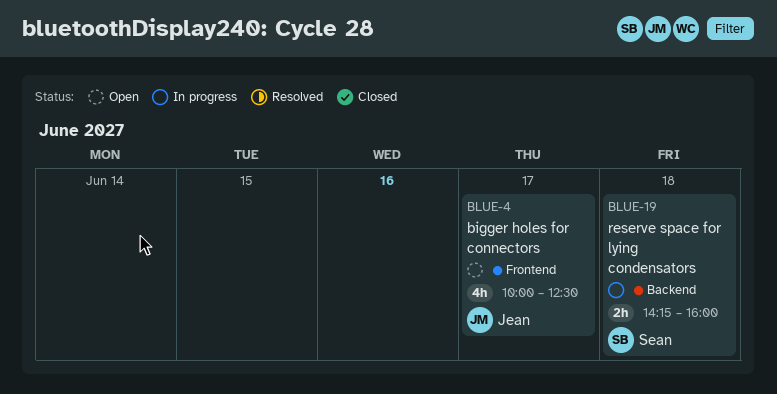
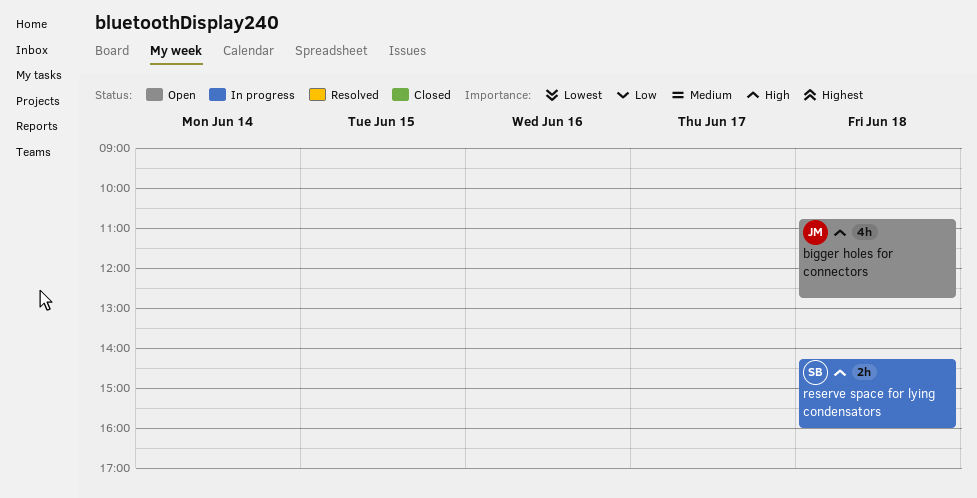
bigger holes for connectors, day: Jun 17 -> Jun 18
bigger holes for connectors, begins: 10:00 -> 10:45
bigger holes for connectors, ends: 12:30 -> 12:45

